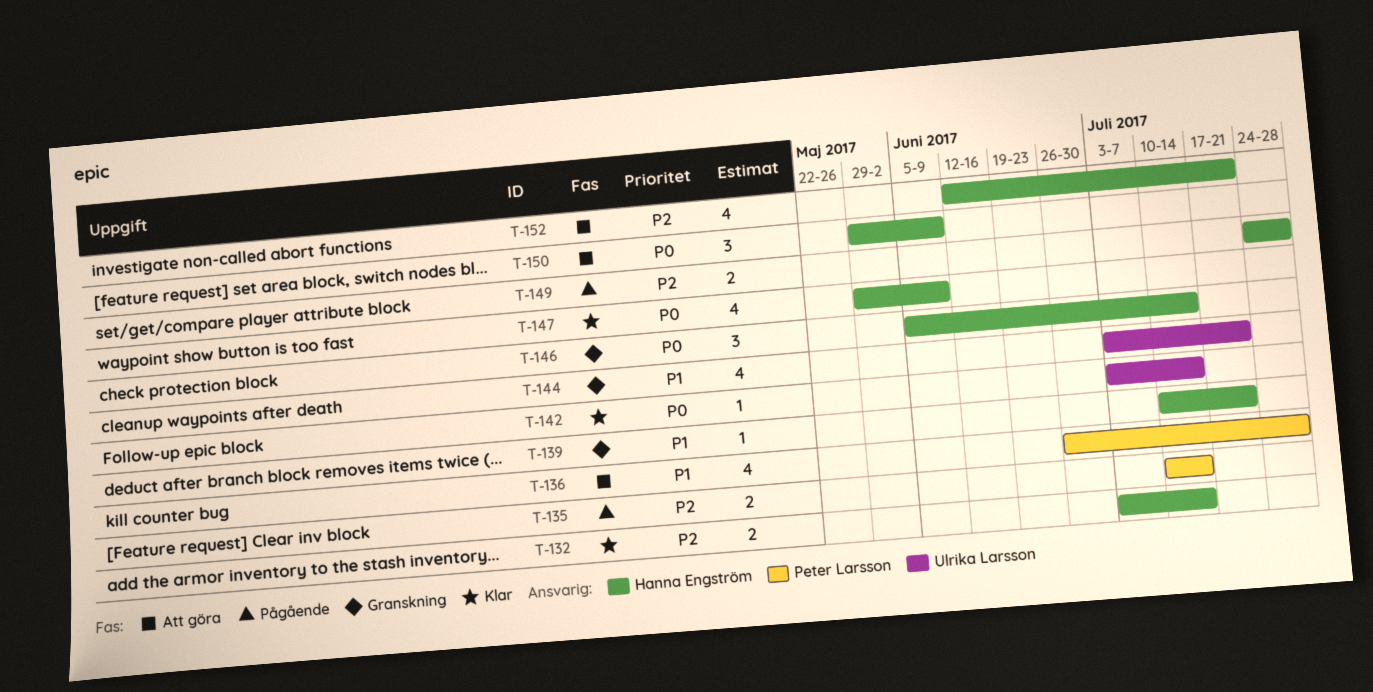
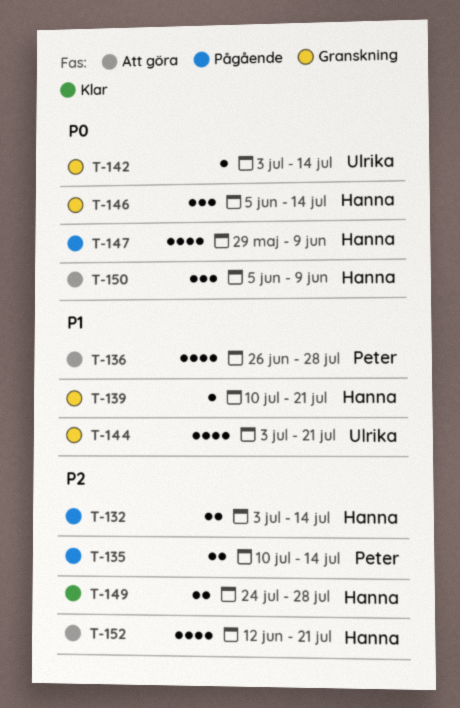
T-132, status: Klar -> Pågående
T-142, status: Klar -> Granskning
T-147, status: Klar -> Pågående
T-149, status: Pågående -> Klar
T-150, start: May 29 -> Jun 5

